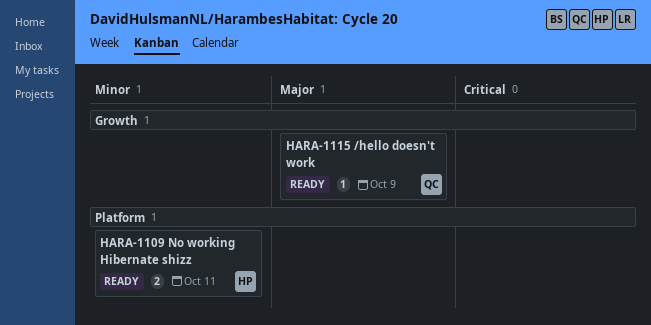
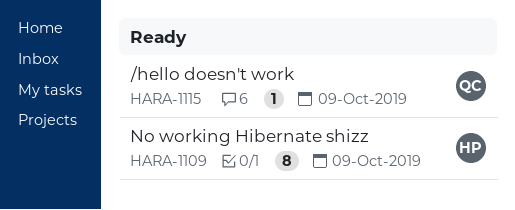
HARA-1109, estimate: 2 -> 8
HARA-1109, due: Oct 11 -> Oct 9

